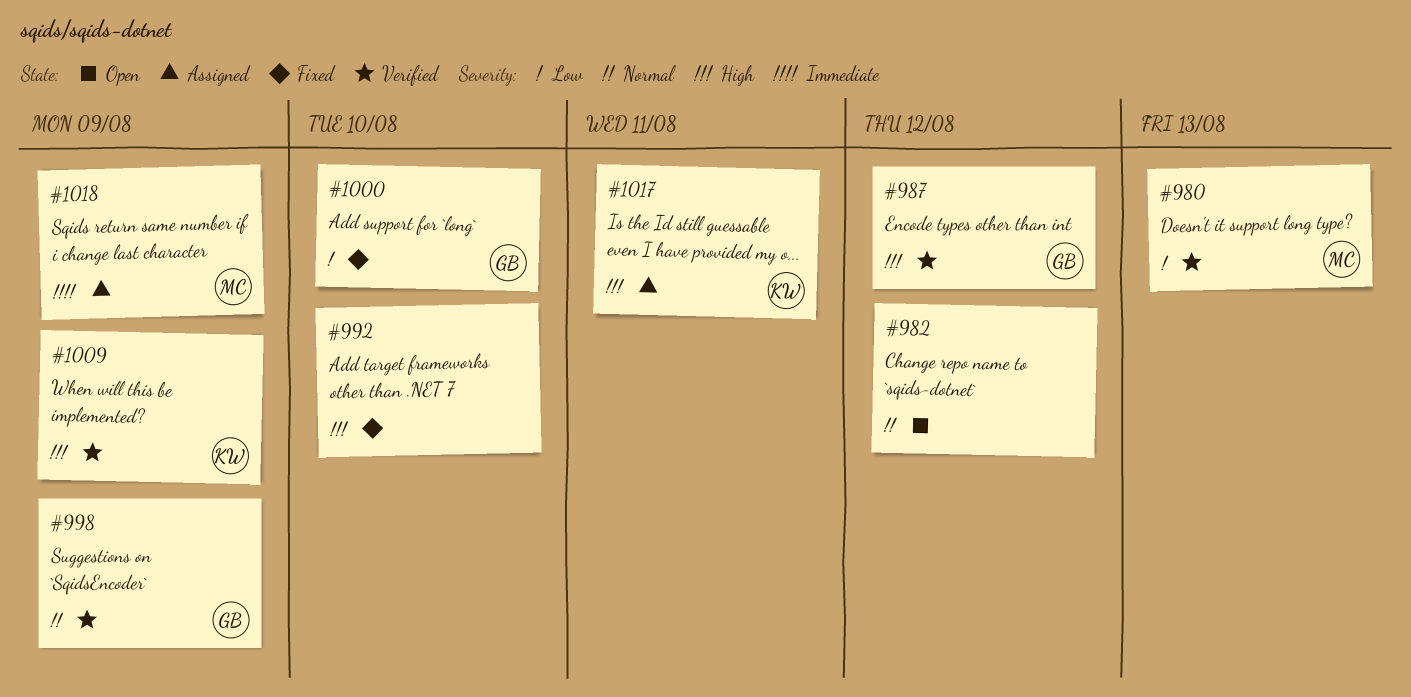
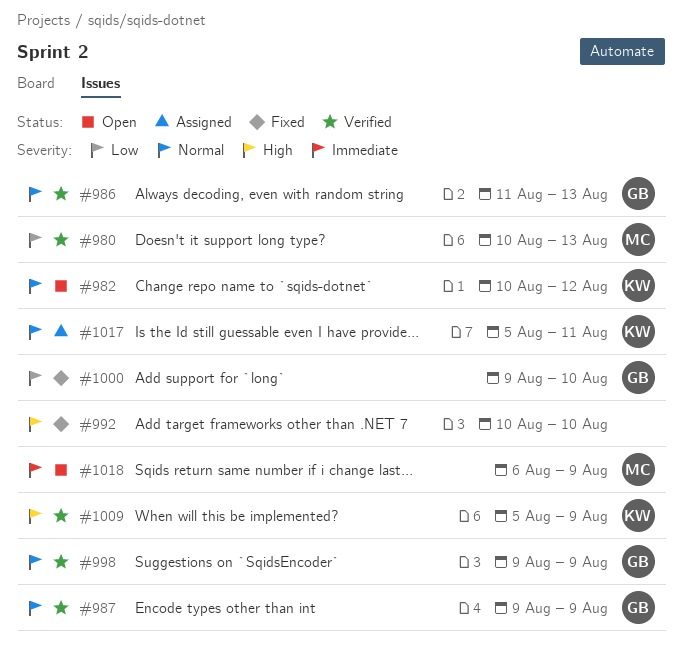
#982, owner: none -> KW
#986: none -> present
#987, priority: High -> Normal
#987, due: Aug 12 -> Aug 9
#1017, priority: High -> Normal
#1018, status: Assigned -> Open

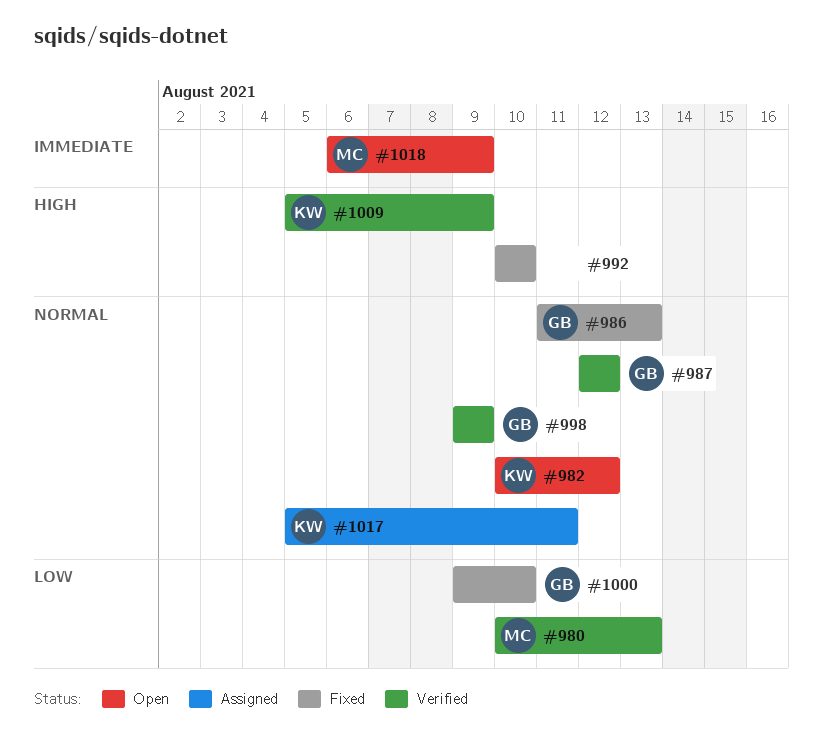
#986, status: Verified -> Fixed
#987, start: Aug 9 -> Aug 12
#987, due: Aug 9 -> Aug 12

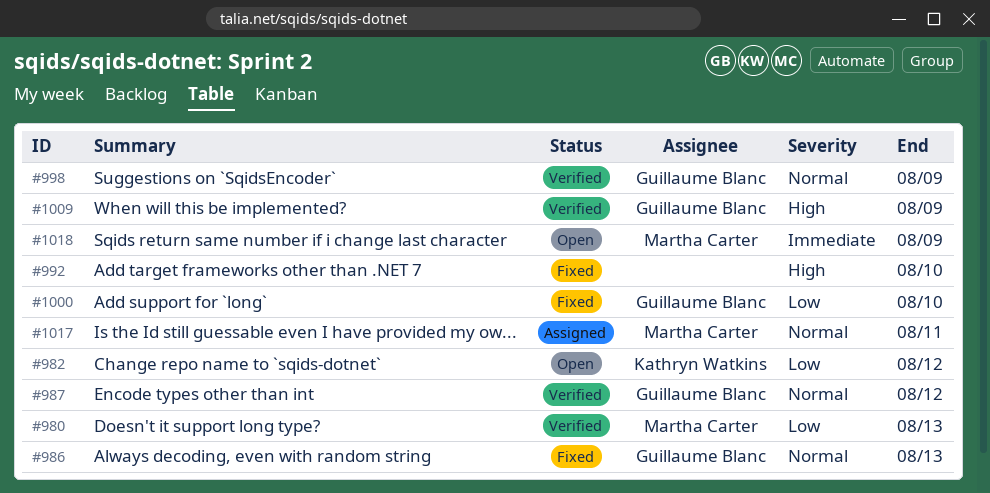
#982, priority: Normal -> Low
#1009, owner: Kathryn Watkins -> Guillaume Blanc
#1017, owner: Kathryn Watkins -> Martha Carter

